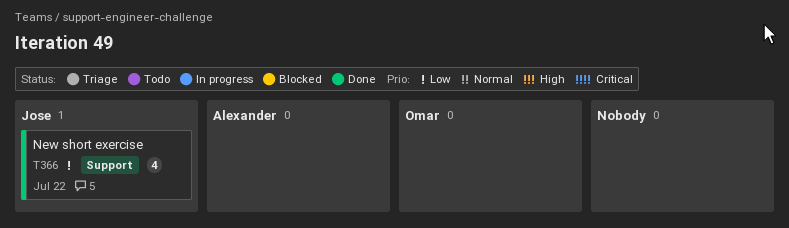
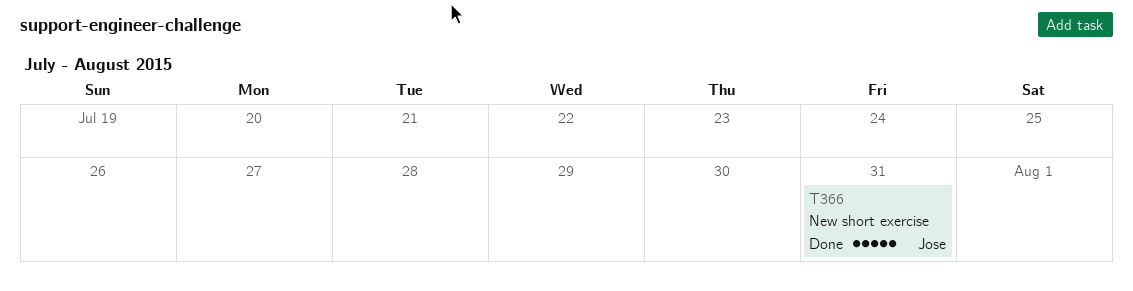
T366, estimate: 4 -> 5
T366, due: Jul 22 -> Jul 31

